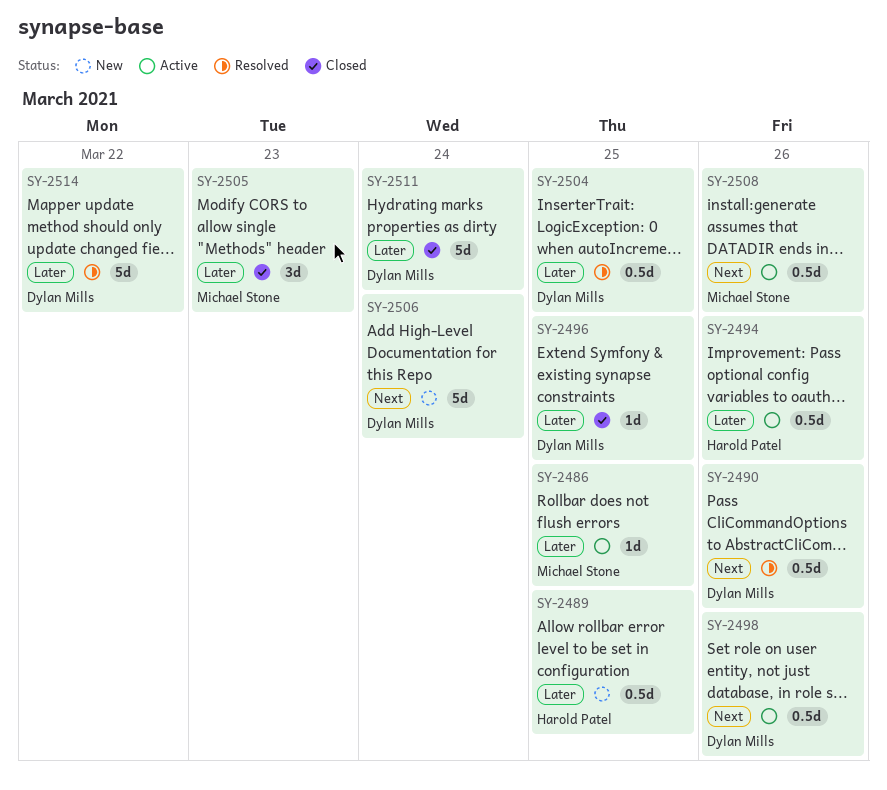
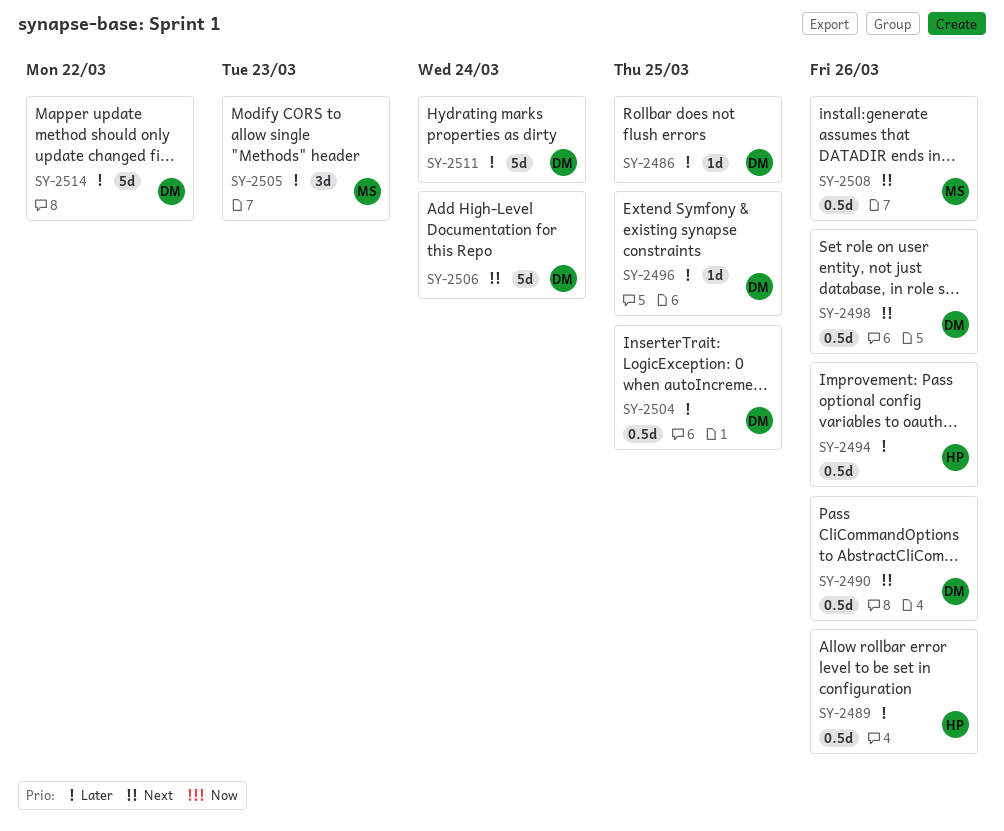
SY-2486, owner: Michael Stone -> Dylan Mills
SY-2489, due: Mar 25 -> Mar 26

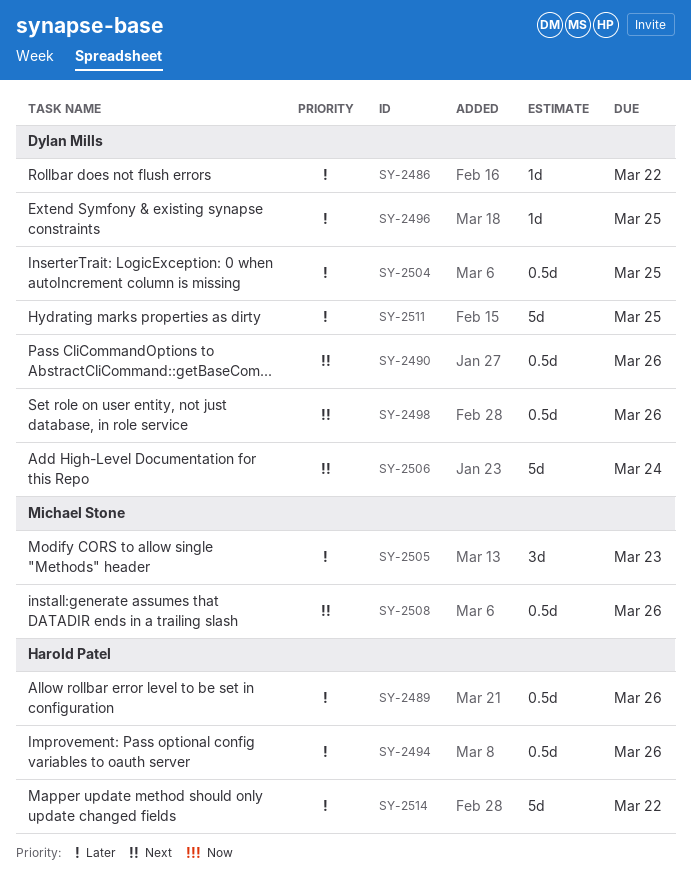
SY-2486, due: Mar 25 -> Mar 22
SY-2511, due: Mar 24 -> Mar 25
SY-2514, owner: Dylan Mills -> Harold Patel

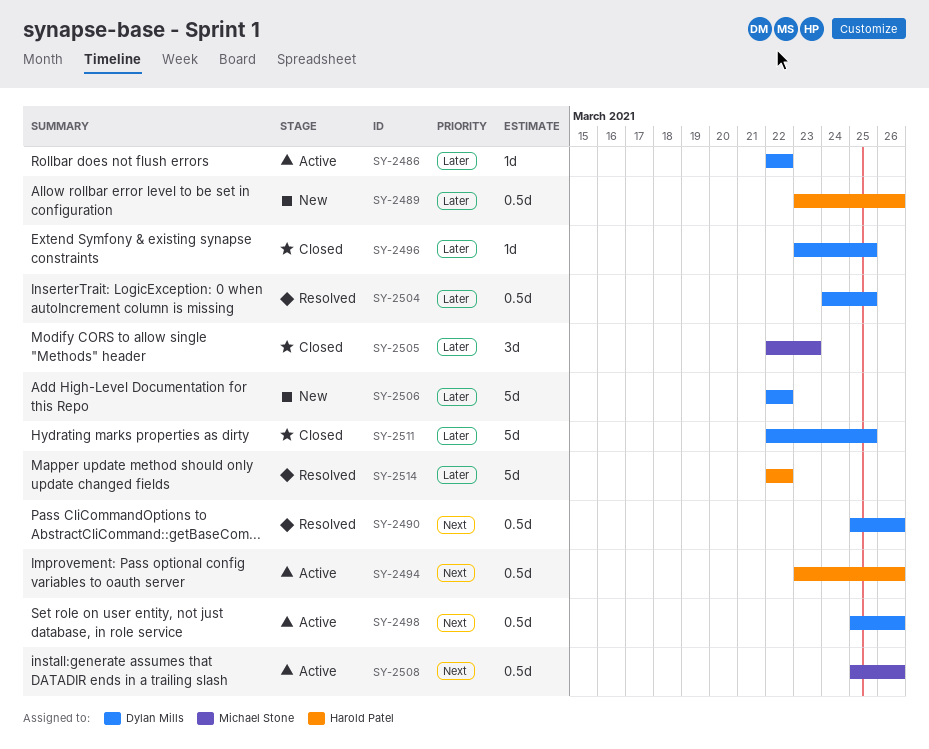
SY-2494, priority: Later -> Next
SY-2506, priority: Next -> Later
SY-2506, due: Mar 24 -> Mar 22

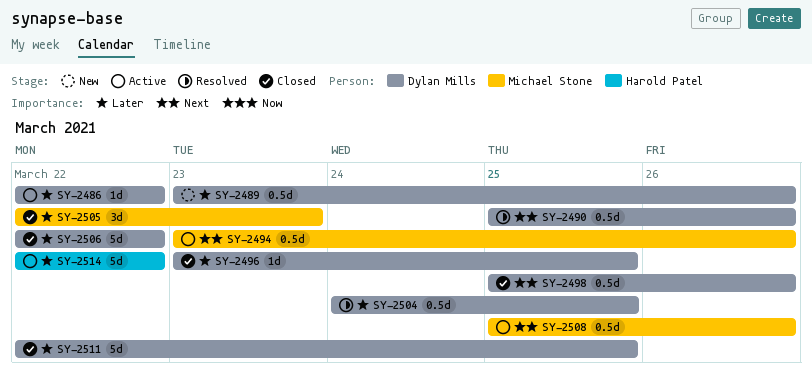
SY-2489, owner: Harold Patel -> Dylan Mills
SY-2494, owner: Harold Patel -> Michael Stone
SY-2498, status: Active -> Closed
SY-2506, status: New -> Closed
SY-2514, status: Resolved -> Active

